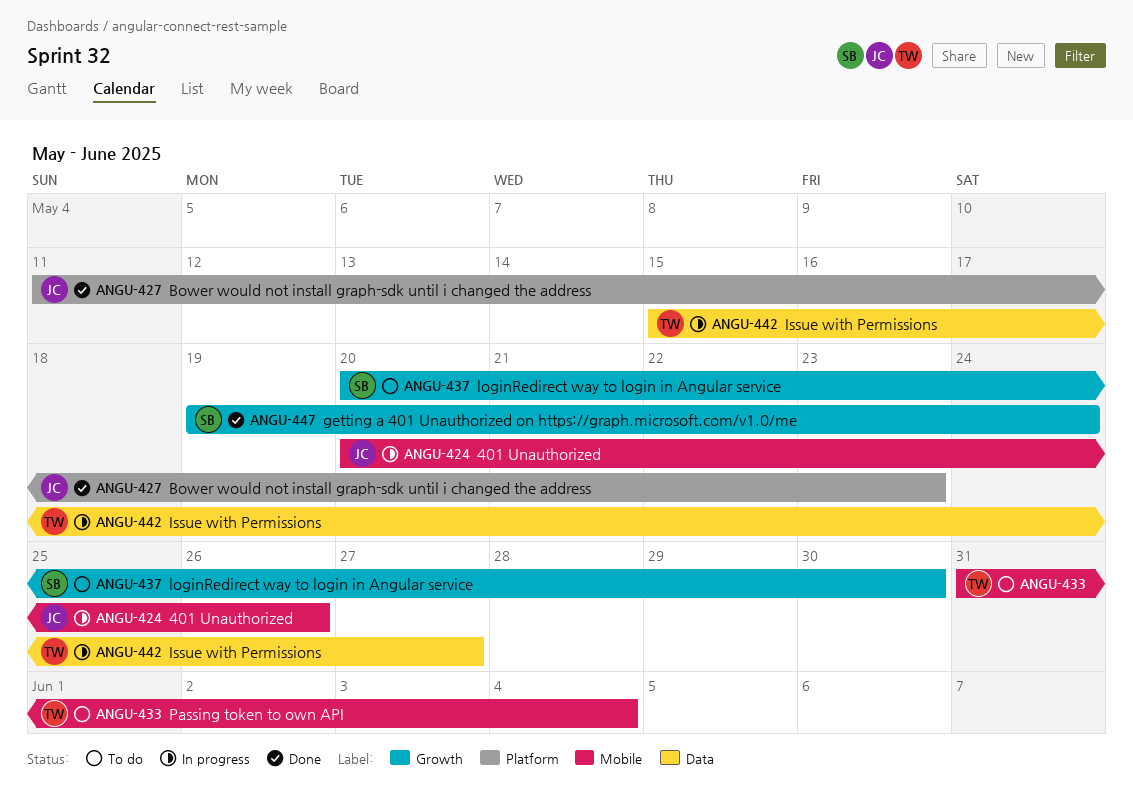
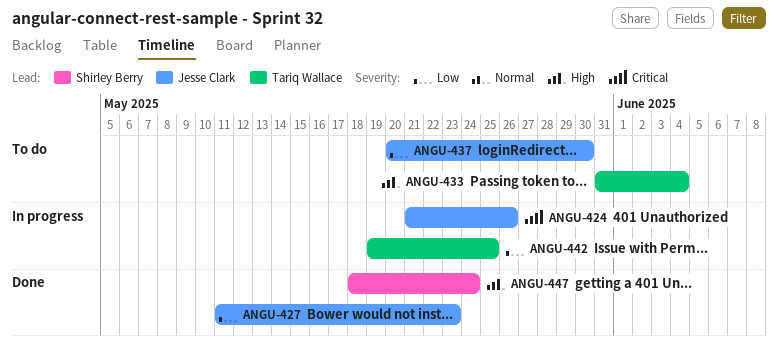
ANGU-424, start: May 20 -> May 21
ANGU-437, owner: Shirley Berry -> Jesse Clark
ANGU-442, start: May 15 -> May 19
ANGU-442, due: May 27 -> May 25
ANGU-447, start: May 19 -> May 18

